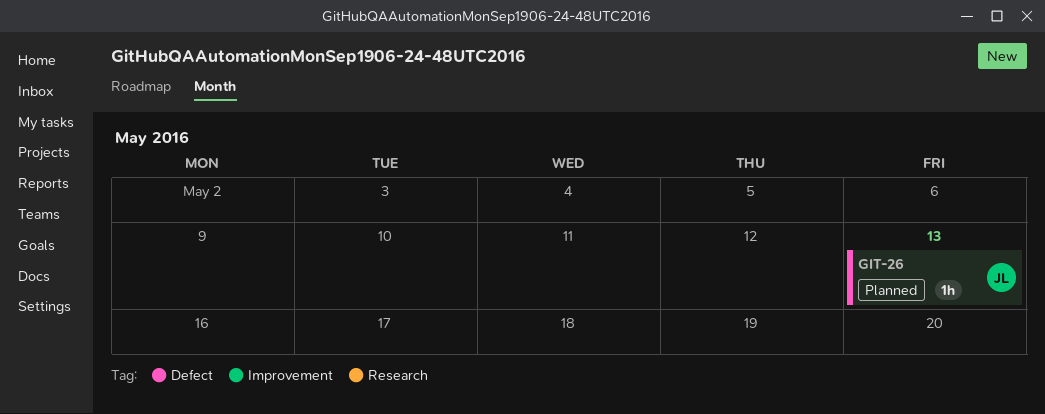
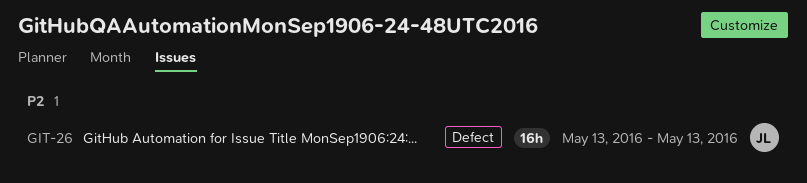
GIT-26, estimate: 1h -> 16h

